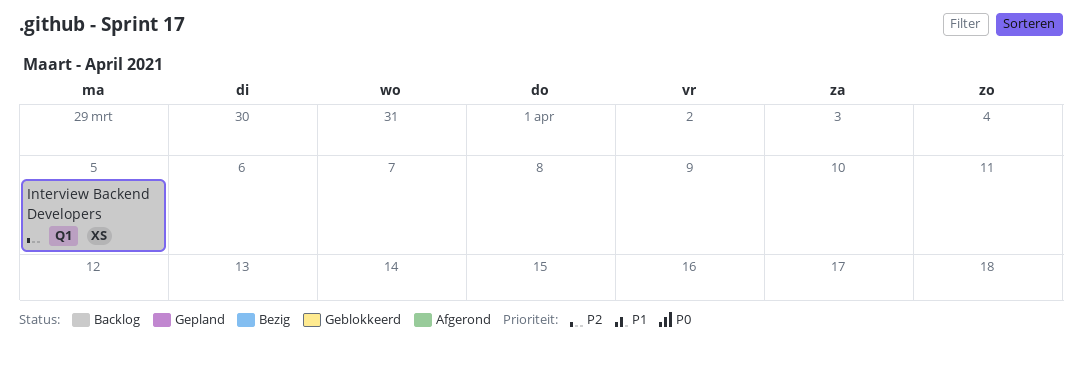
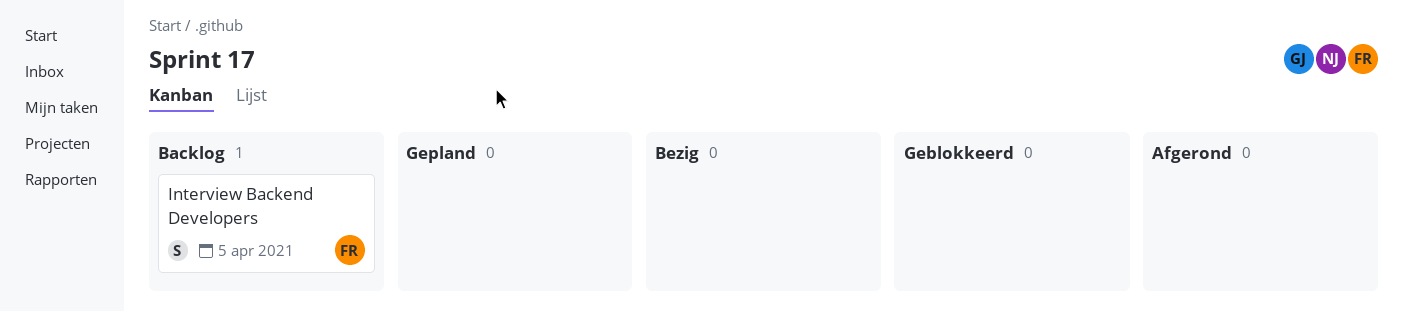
Interview Backend Developers, estimate: XS -> S

